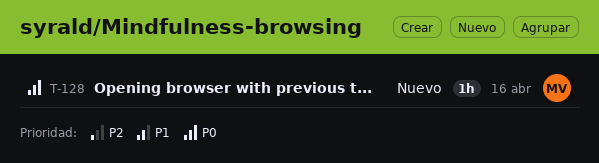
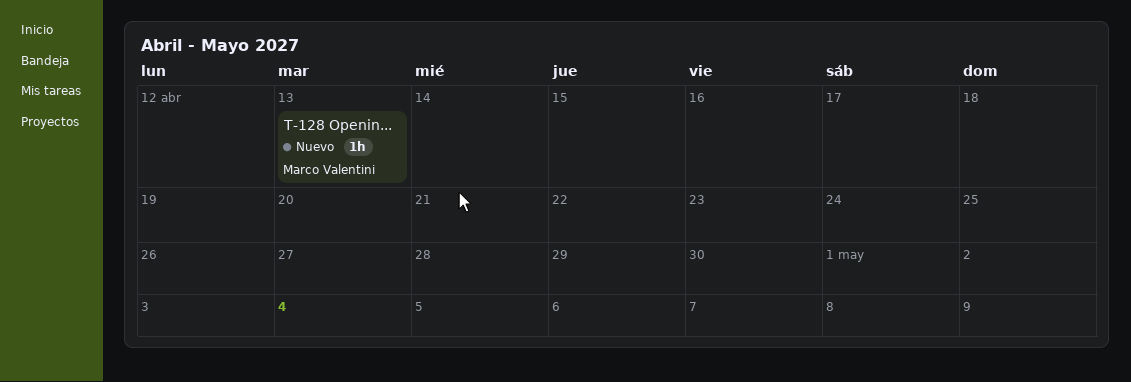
T-128, due: Apr 16 -> Apr 13

